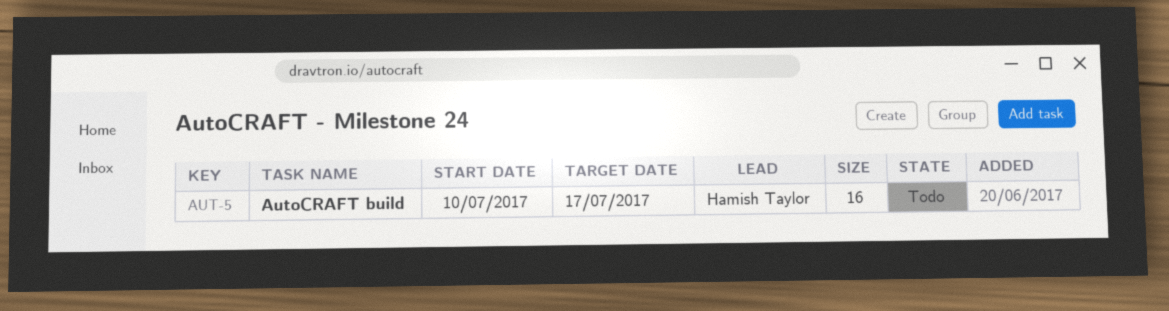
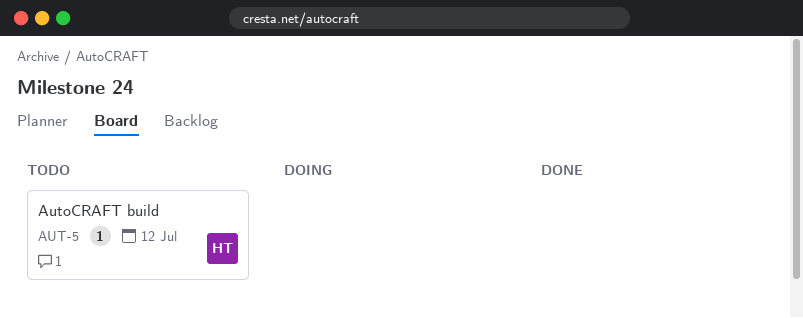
AUT-5, estimate: 16 -> 1
AUT-5, due: Jul 17 -> Jul 12

